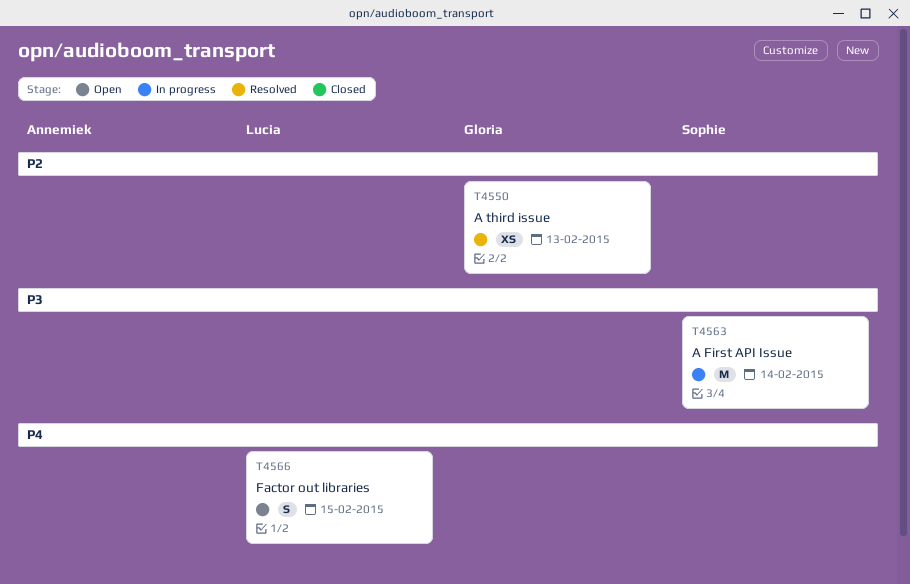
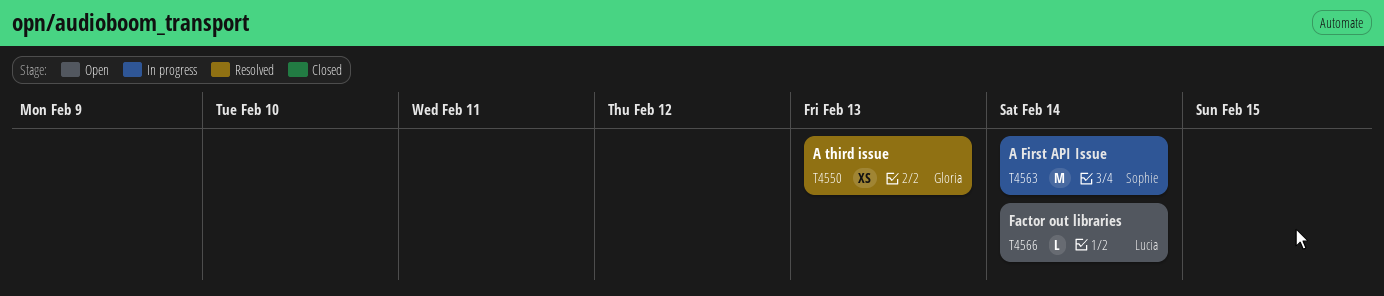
T4566, estimate: S -> L
T4566, due: Feb 15 -> Feb 14

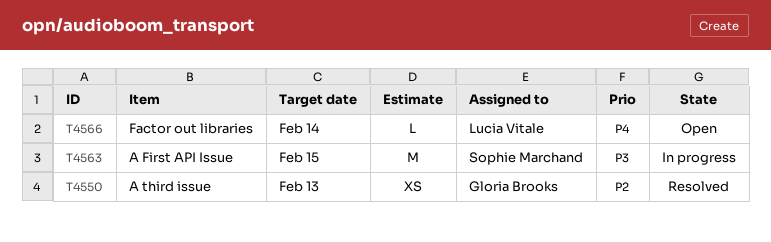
T4563, due: Feb 14 -> Feb 15

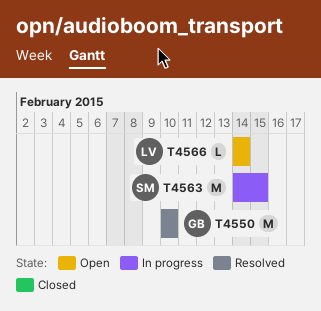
T4550, estimate: XS -> M
T4550, due: Feb 13 -> Feb 10

